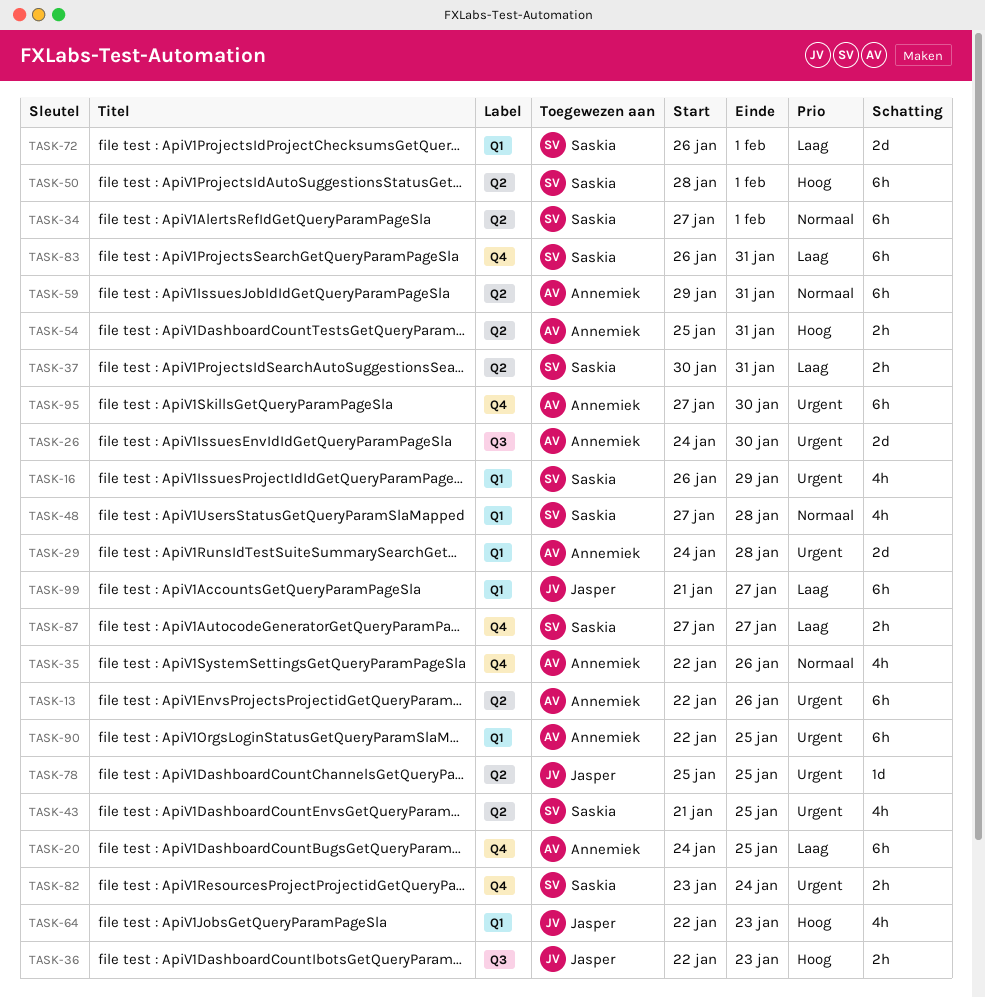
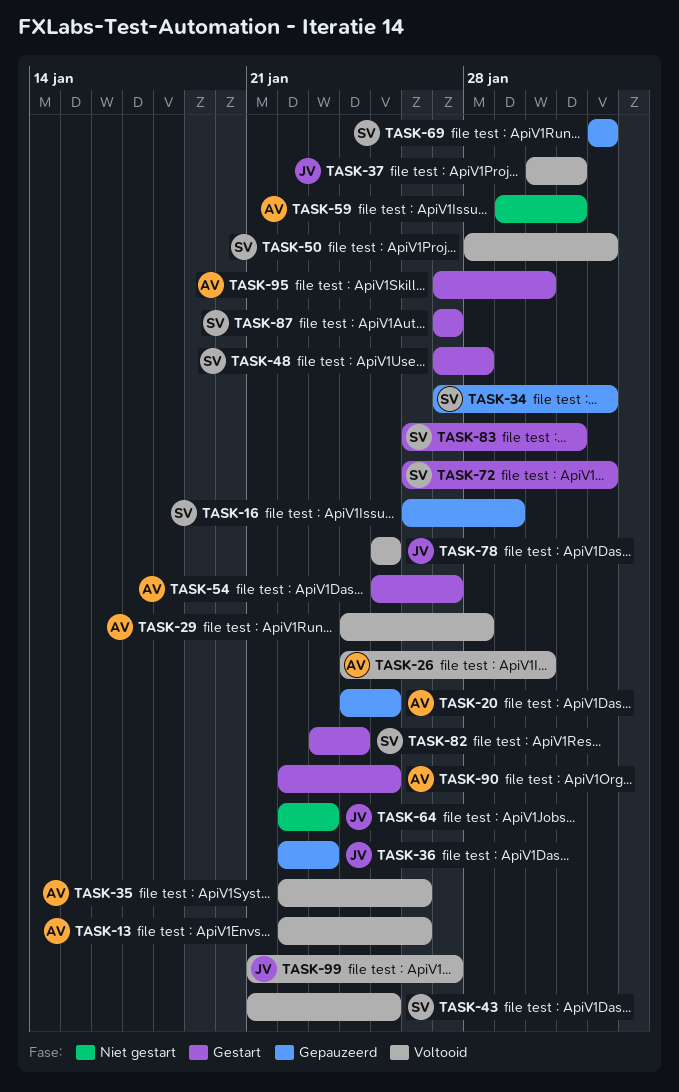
TASK-37, owner: Saskia -> Jasper
TASK-54, due: Jan 31 -> Jan 27
TASK-69: none -> present

